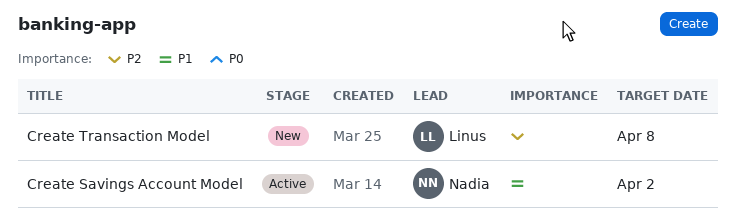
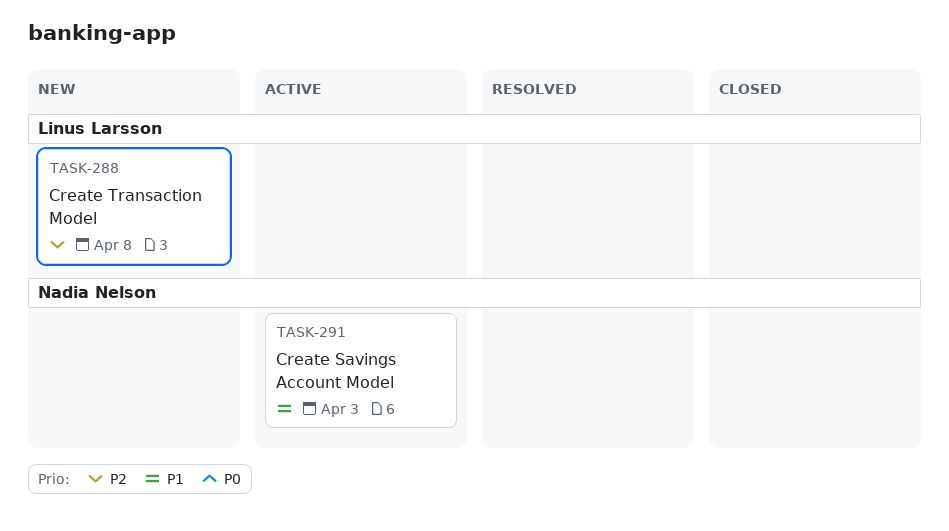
Create Savings Account Model, due: Apr 2 -> Apr 3

